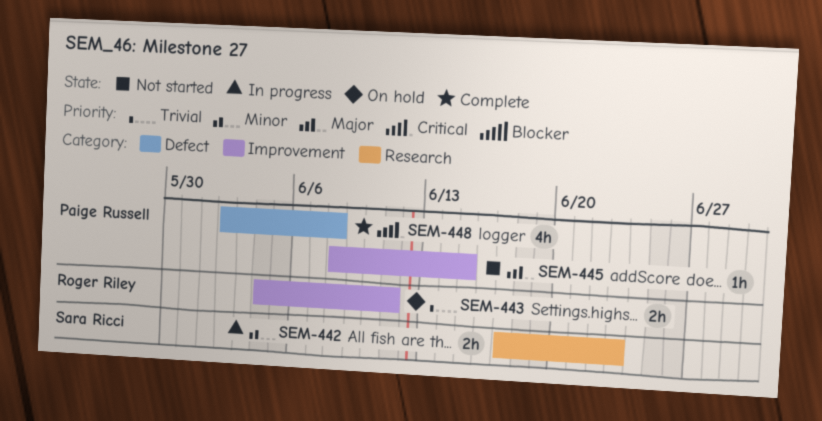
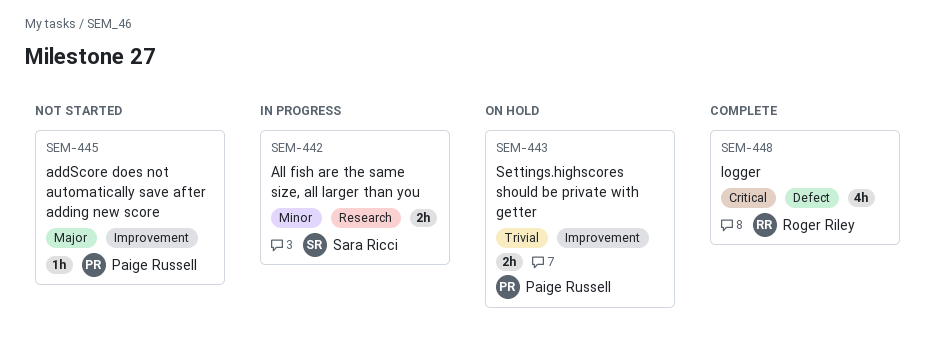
SEM-443, owner: Roger Riley -> Paige Russell
SEM-448, owner: Paige Russell -> Roger Riley

